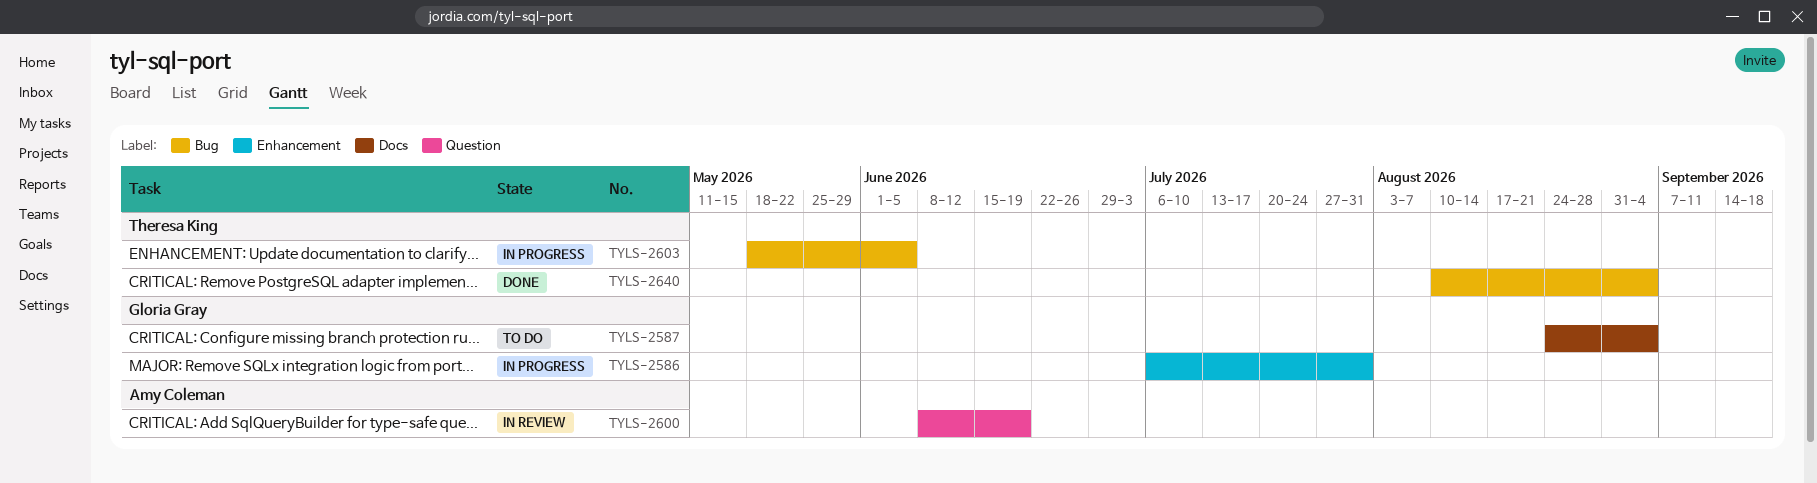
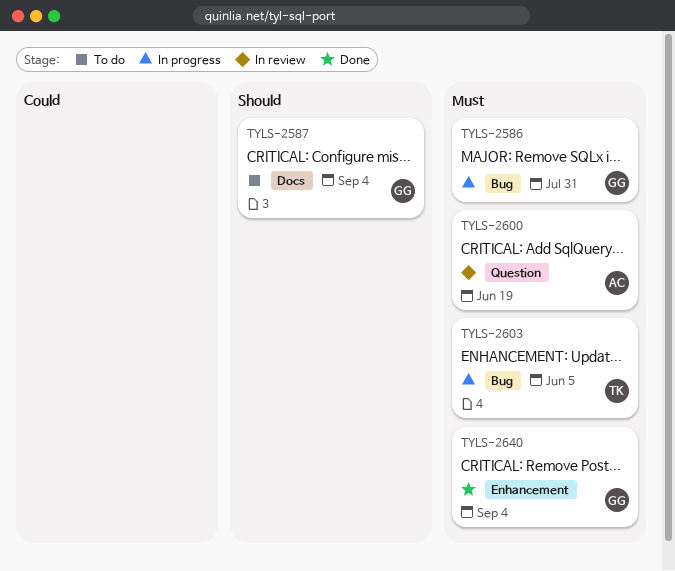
TYLS-2586, label: Enhancement -> Bug
TYLS-2640, owner: Theresa King -> Gloria Gray
TYLS-2640, label: Bug -> Enhancement

